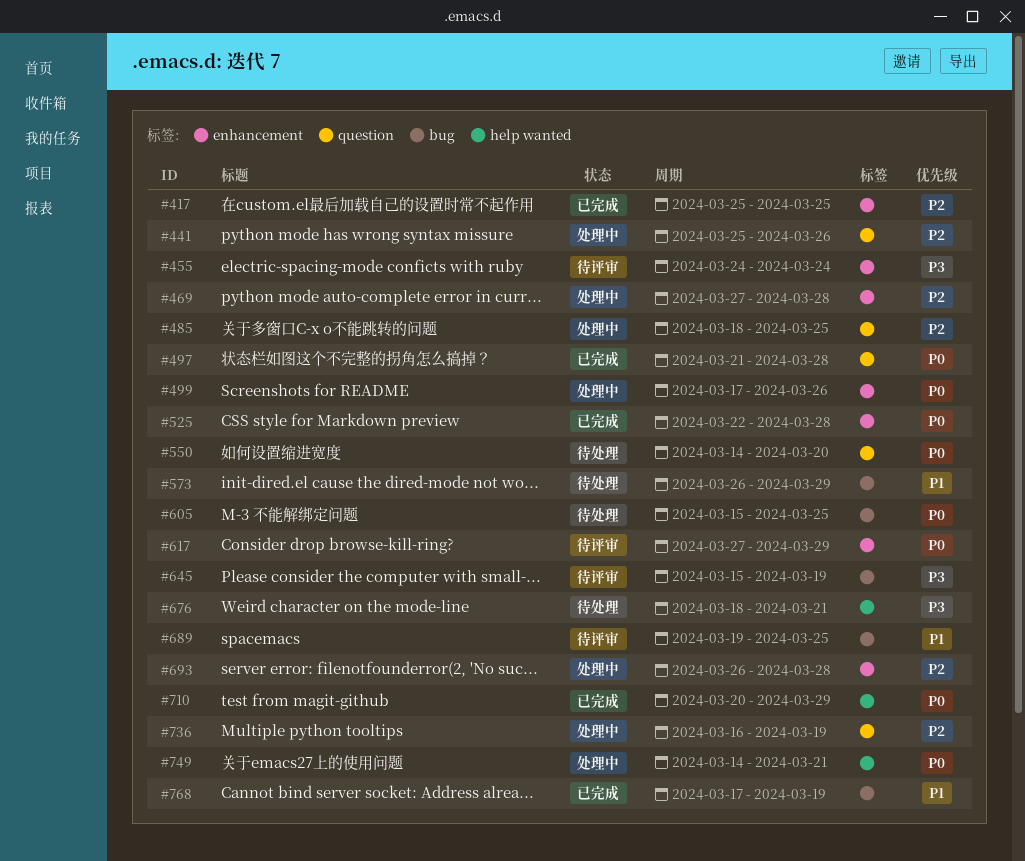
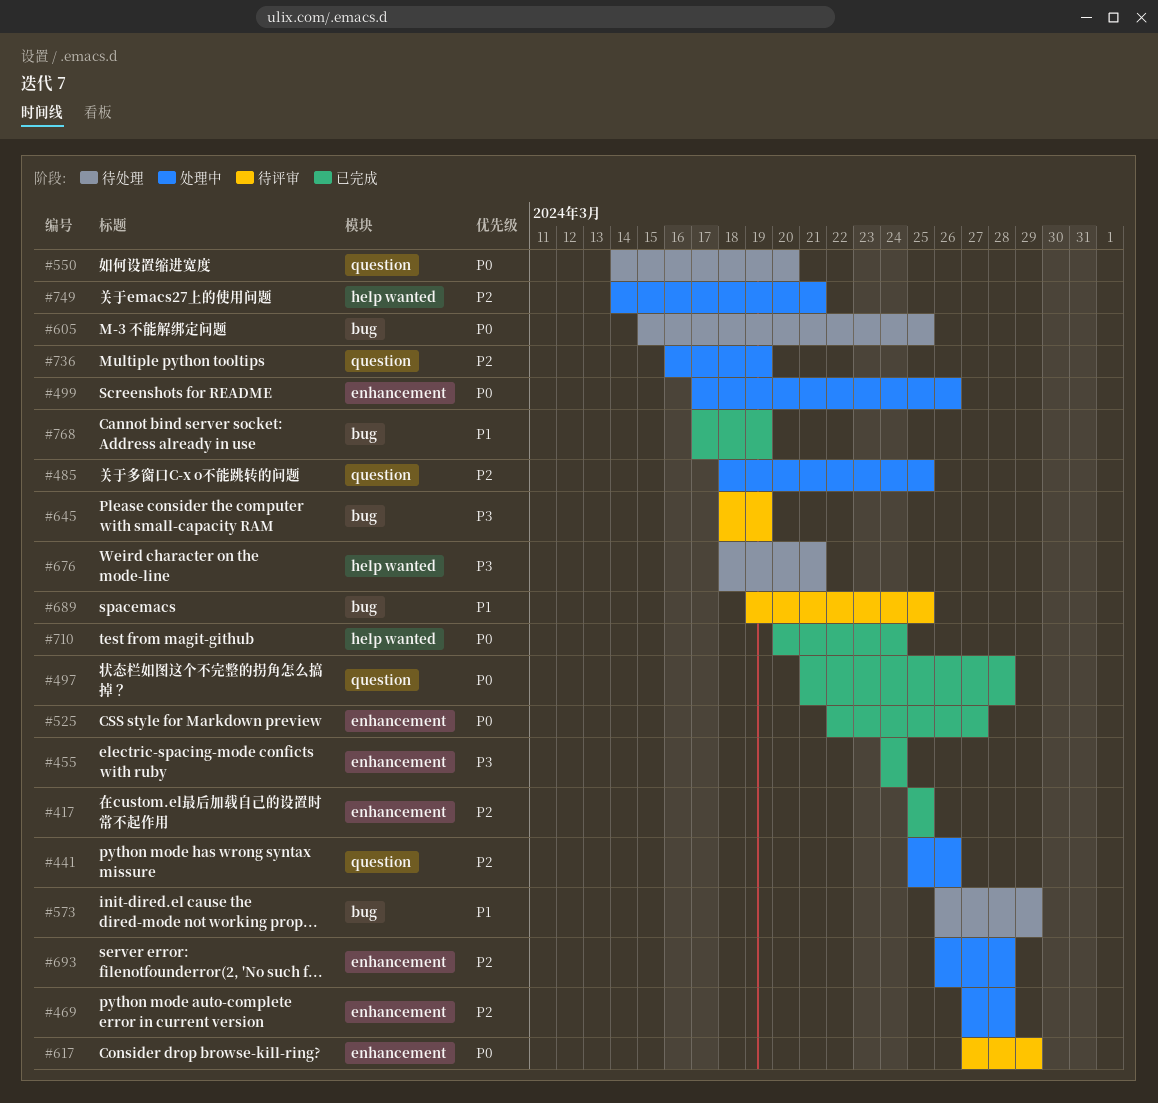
#455, status: 待评审 -> 已完成
#525, due: Mar 28 -> Mar 27
#645, start: Mar 15 -> Mar 18
#710, due: Mar 29 -> Mar 24
#749, priority: P0 -> P2

